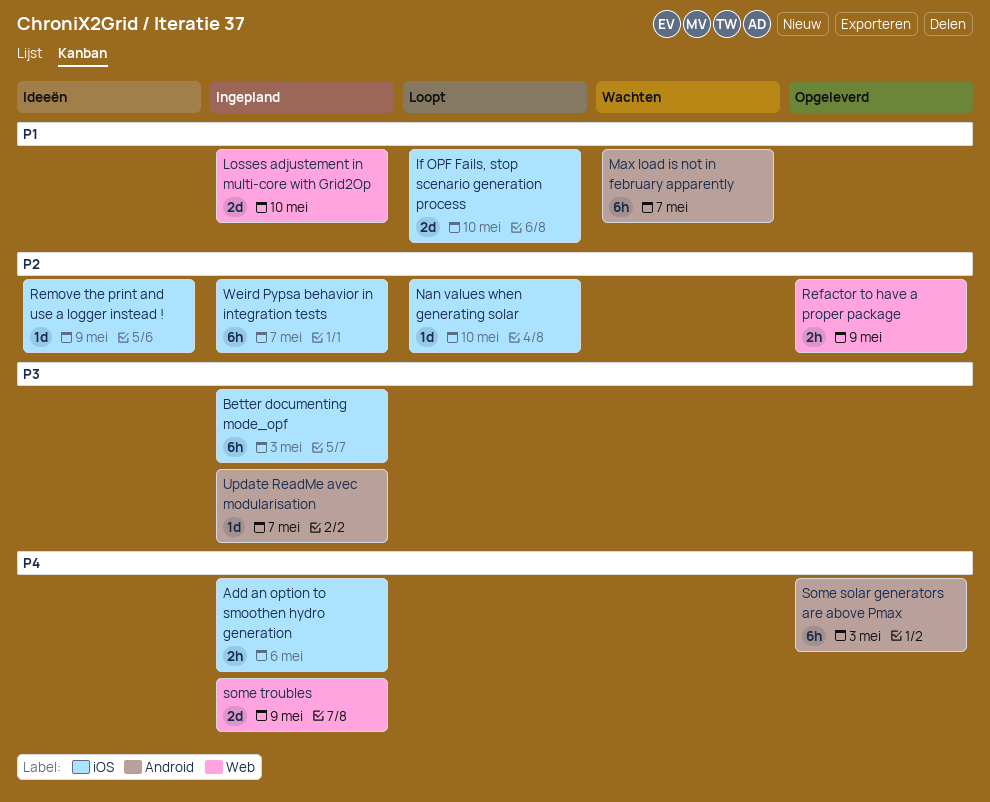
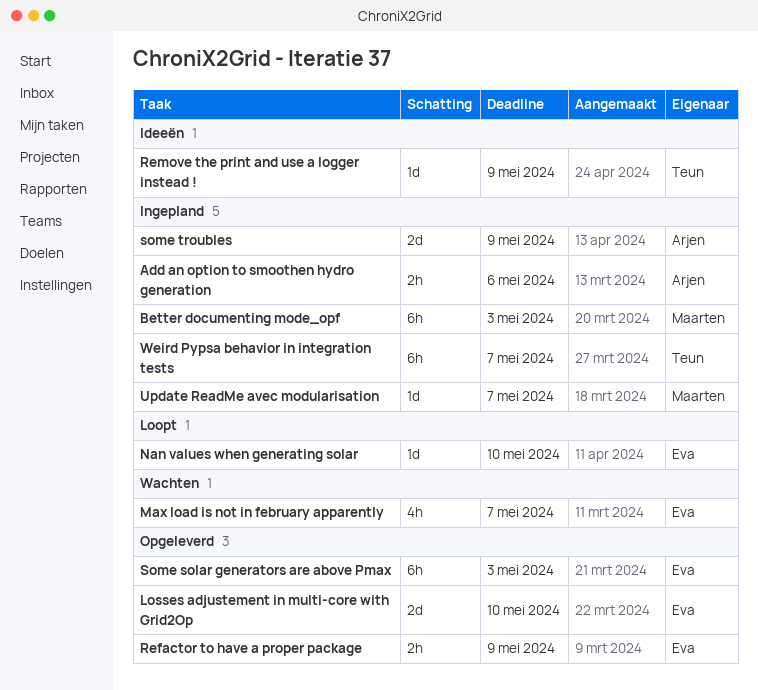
If OPF Fails, stop scenario generation process: present -> none
Losses adjustement in multi-core with Grid2Op, status: Ingepland -> Opgeleverd
Max load is not in february apparently, estimate: 6h -> 4h

